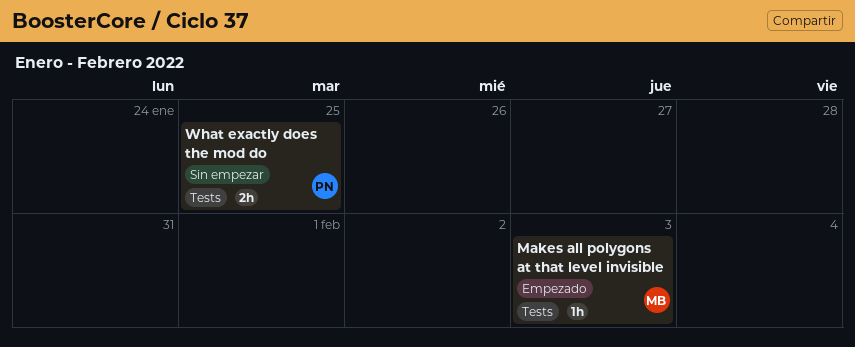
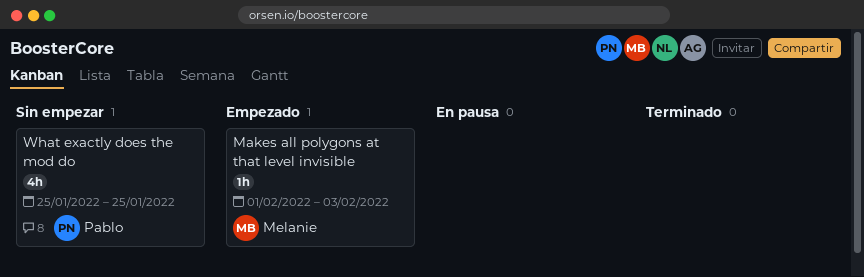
What exactly does the mod do, estimate: 2h -> 4h

